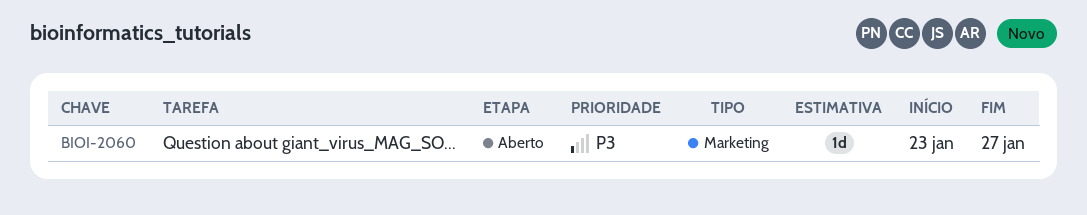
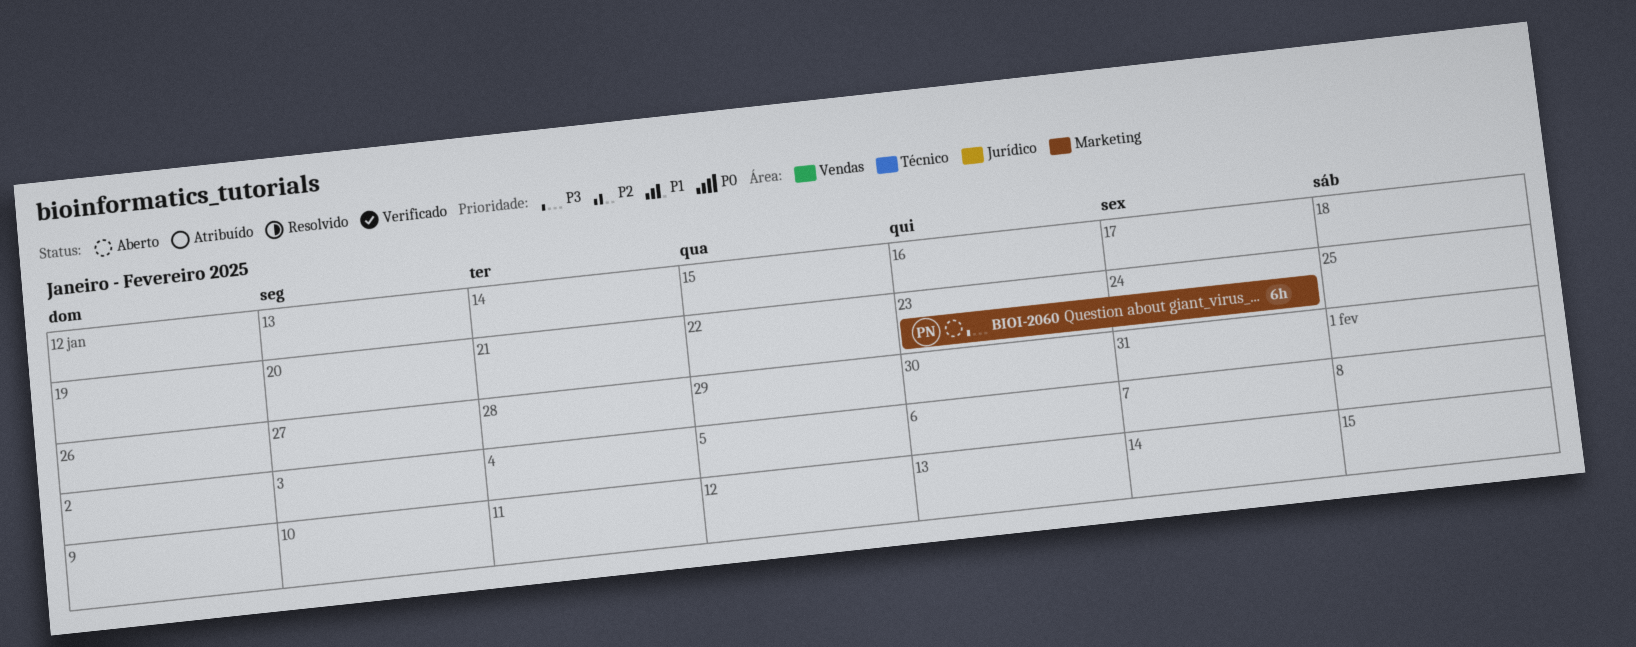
BIOI-2060, estimate: 1d -> 6h
BIOI-2060, due: Jan 27 -> Jan 24

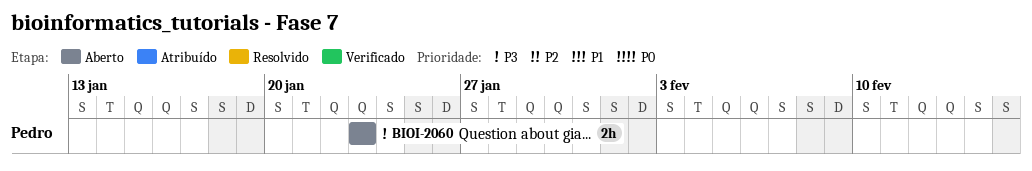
BIOI-2060, estimate: 6h -> 2h
BIOI-2060, due: Jan 24 -> Jan 23

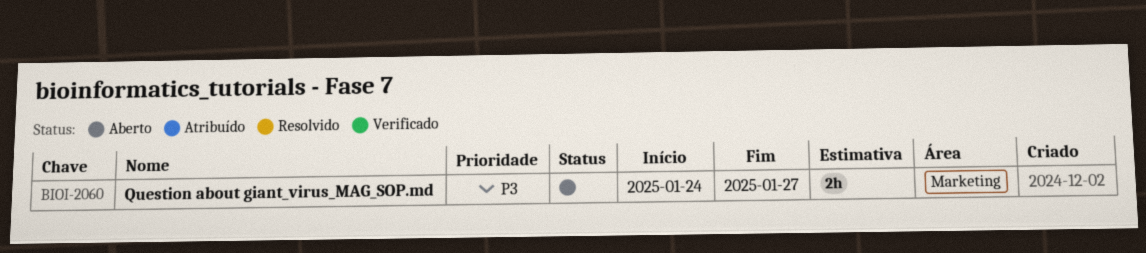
BIOI-2060, start: Jan 23 -> Jan 24
BIOI-2060, due: Jan 23 -> Jan 27

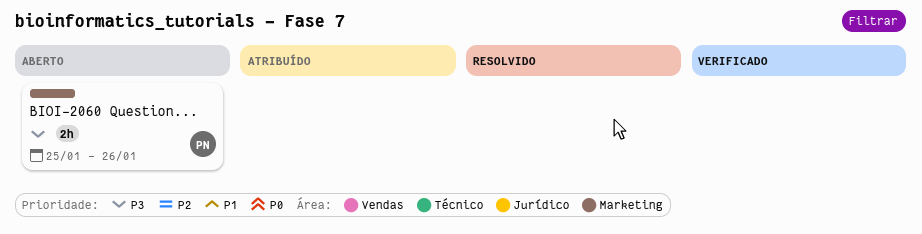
BIOI-2060, start: Jan 24 -> Jan 25
BIOI-2060, due: Jan 27 -> Jan 26

